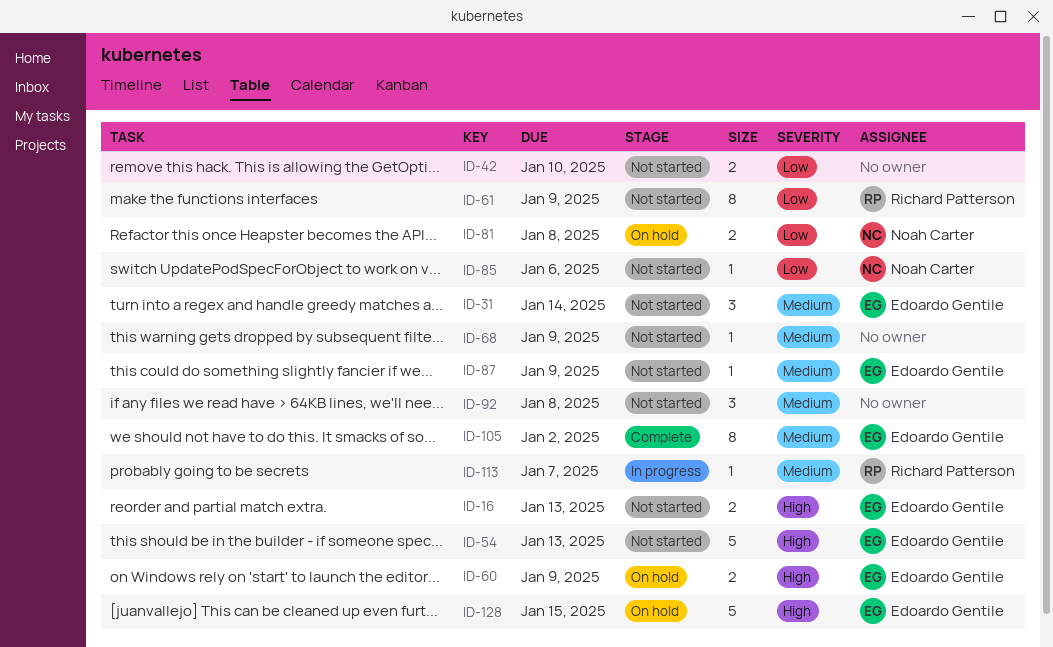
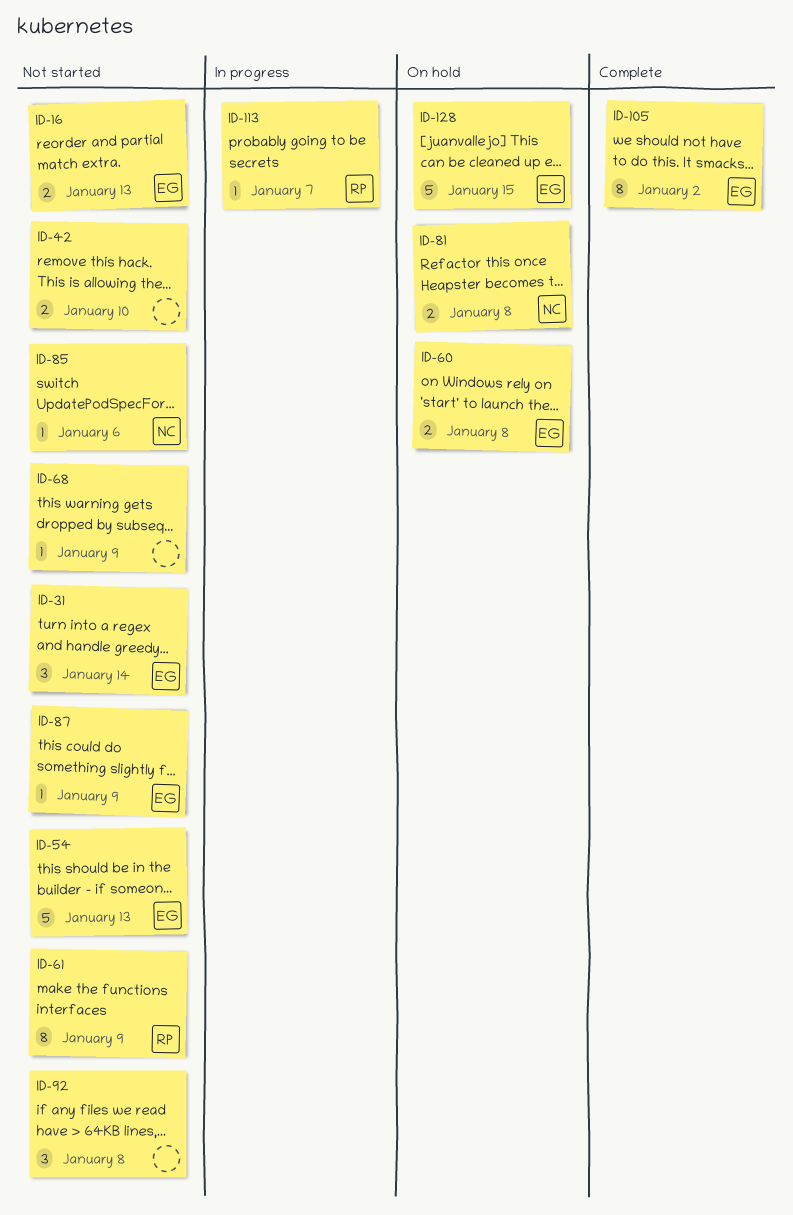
ID-60, due: Jan 9 -> Jan 8

